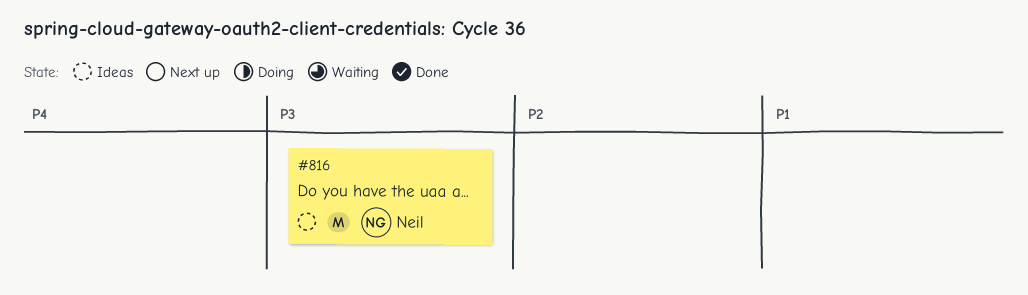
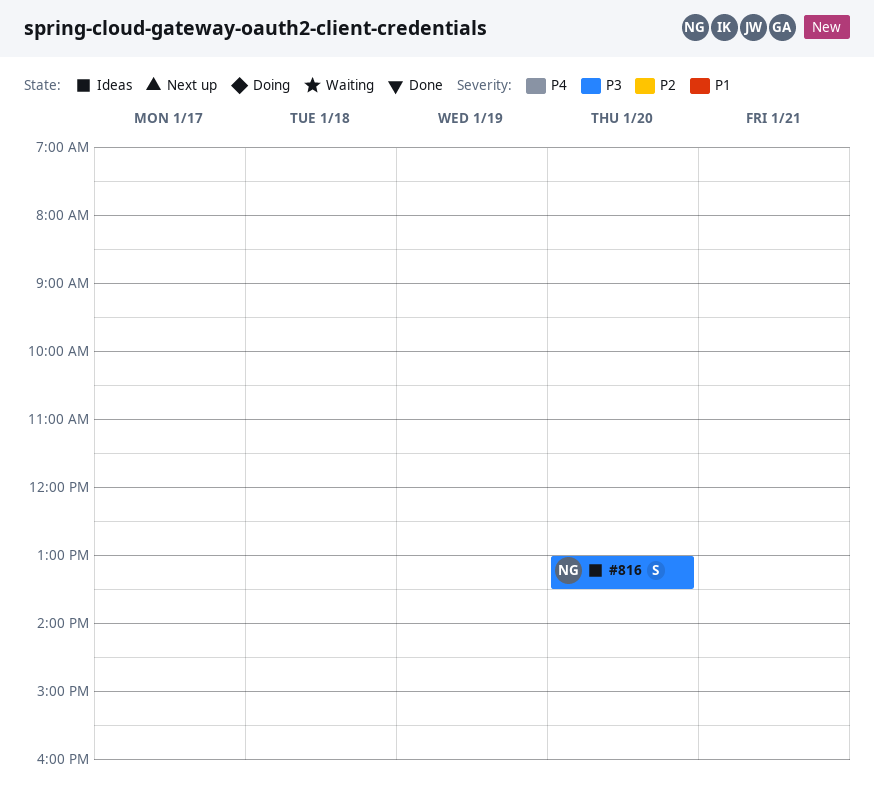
#816, estimate: M -> S

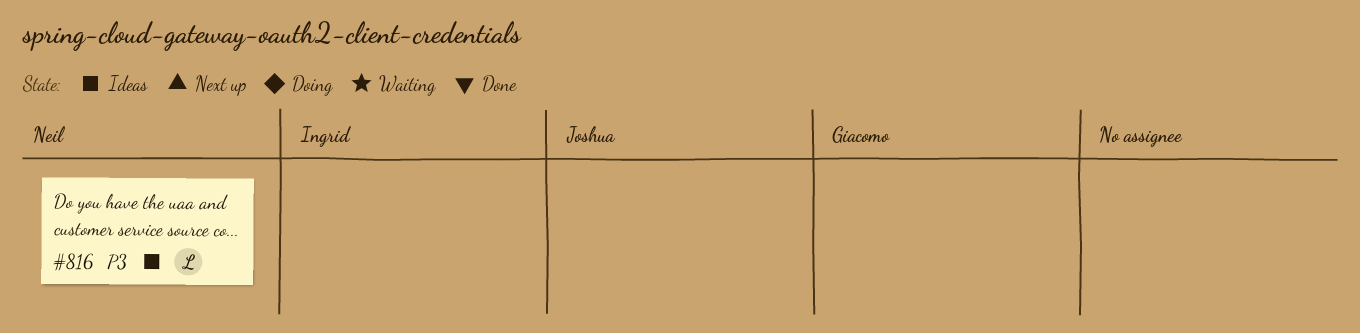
#816, estimate: S -> L

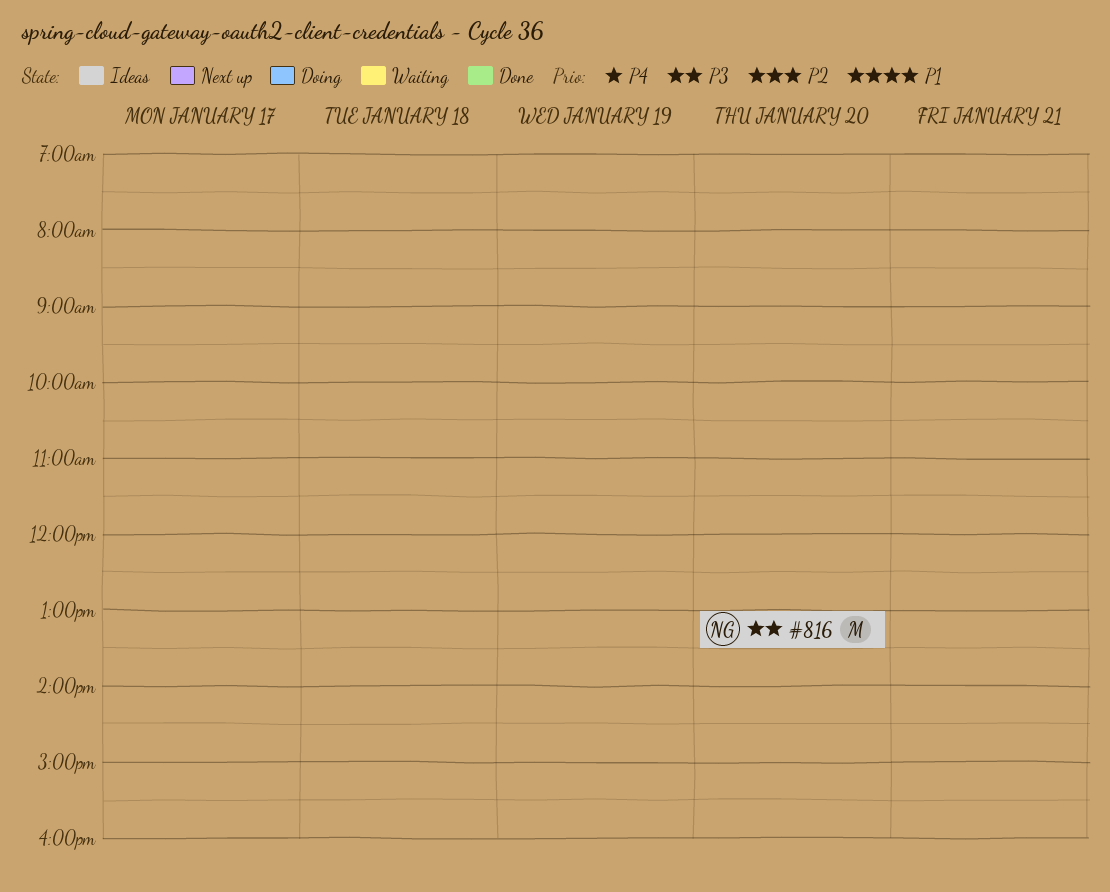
#816, estimate: L -> M

